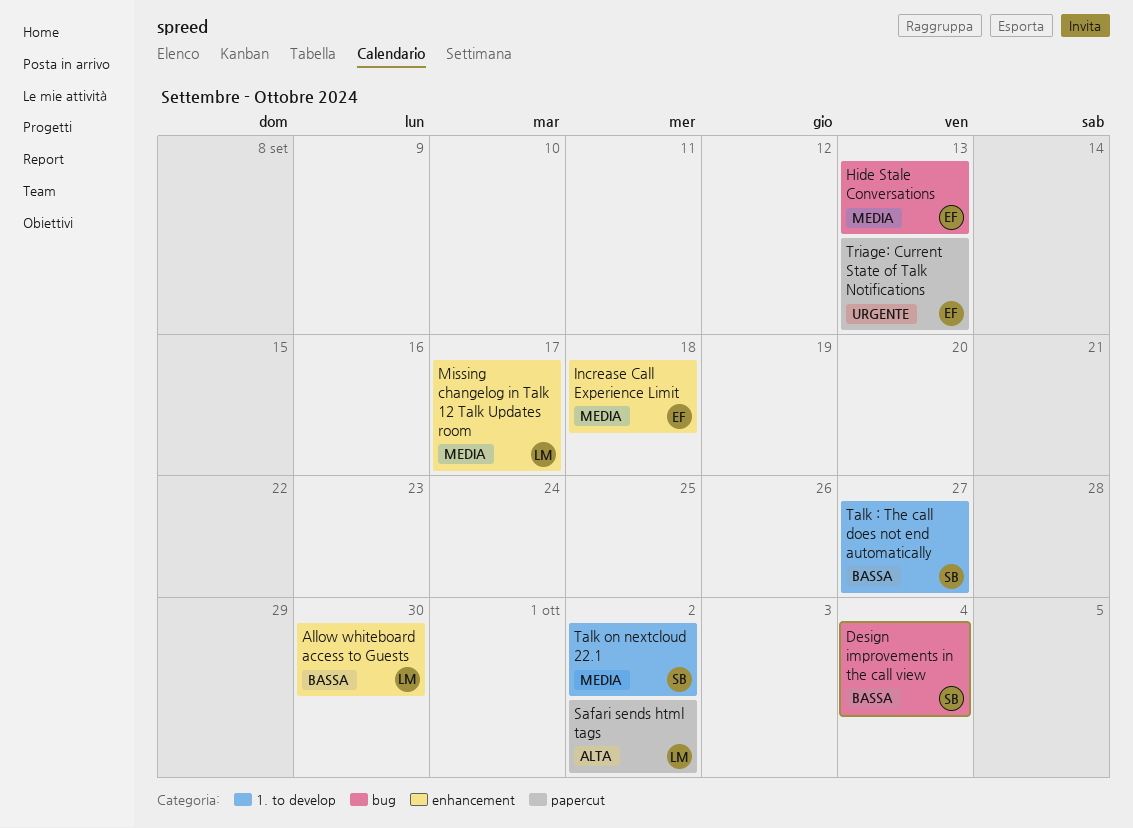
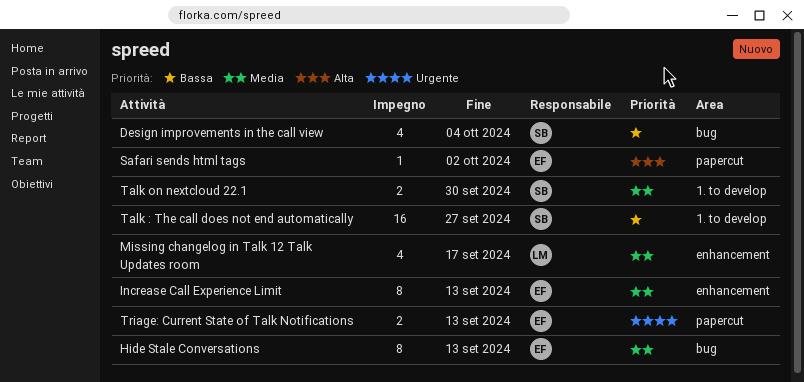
Allow whiteboard access to Guests: present -> none
Increase Call Experience Limit, due: Sep 18 -> Sep 13
Safari sends html tags, owner: LM -> EF
Talk on nextcloud 22.1, due: Oct 2 -> Sep 30

